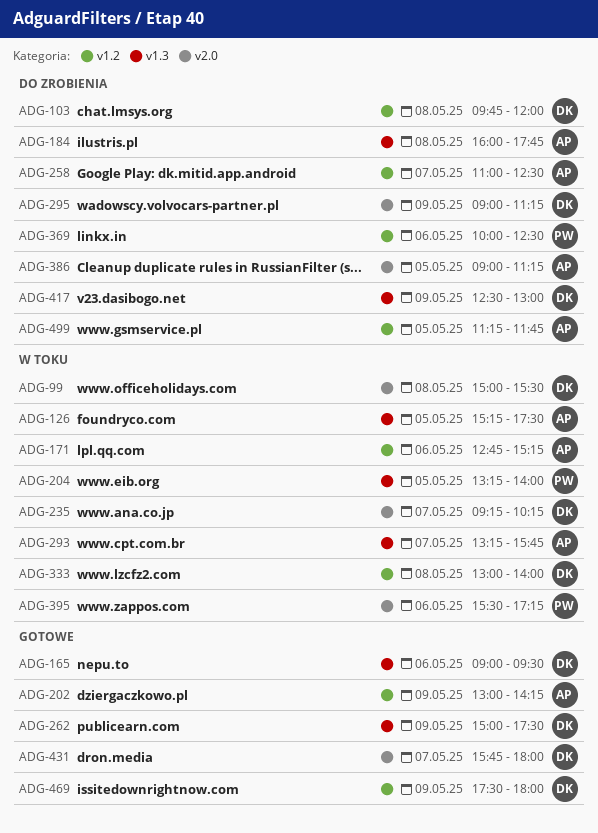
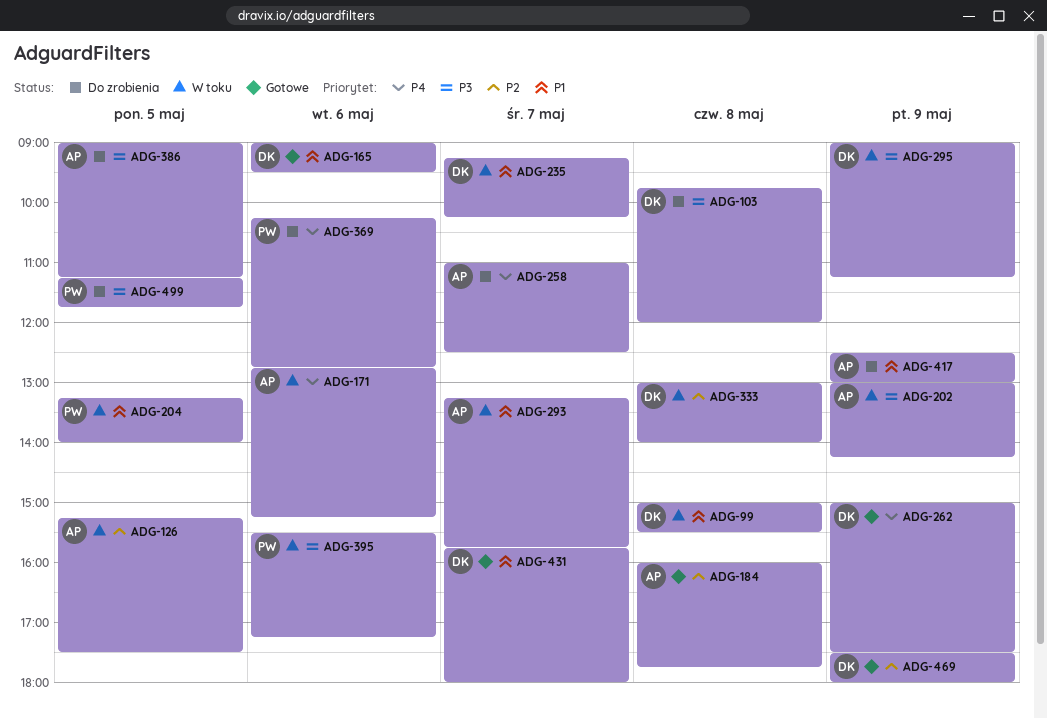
ADG-184, status: Do zrobienia -> Gotowe
ADG-202, status: Gotowe -> W toku
ADG-295, status: Do zrobienia -> W toku
ADG-369, begins: 10:00 -> 10:15
ADG-369, ends: 12:30 -> 12:45
ADG-417, owner: DK -> AP
ADG-499, owner: AP -> PW

